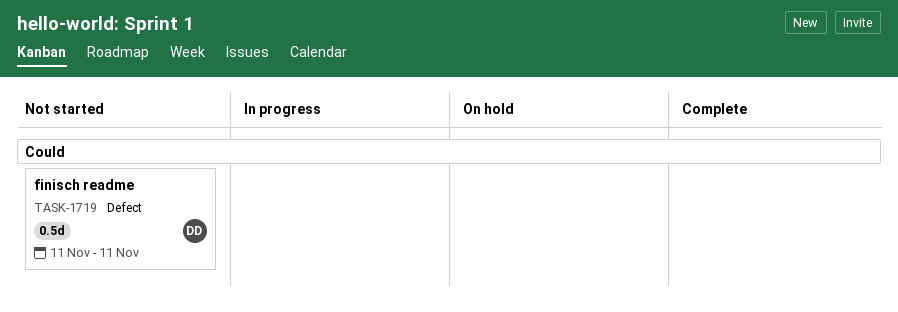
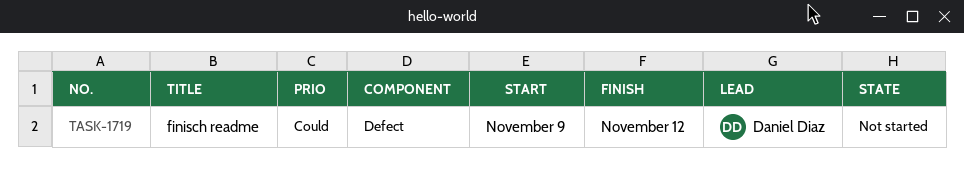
TASK-1719, start: Nov 11 -> Nov 9
TASK-1719, due: Nov 11 -> Nov 12

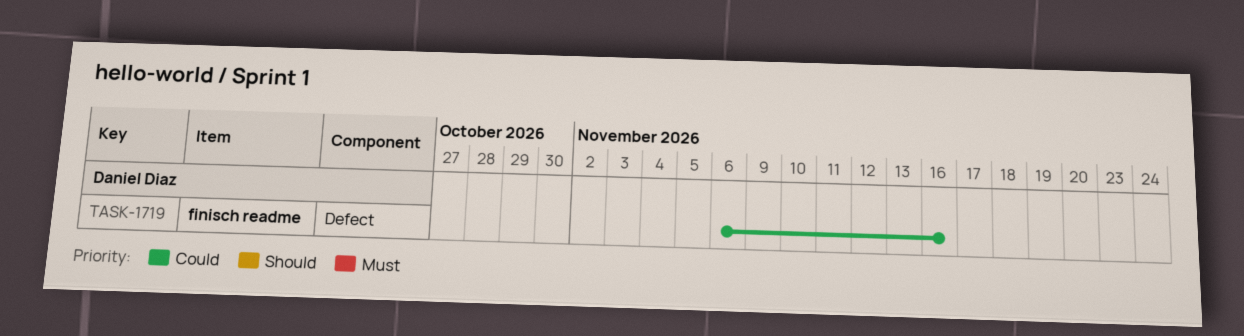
TASK-1719, start: Nov 9 -> Nov 6
TASK-1719, due: Nov 12 -> Nov 16

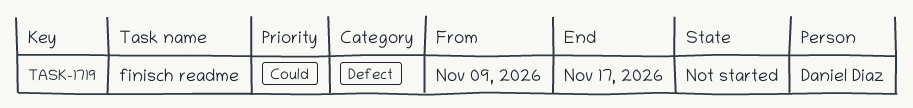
TASK-1719, start: Nov 6 -> Nov 9
TASK-1719, due: Nov 16 -> Nov 17

